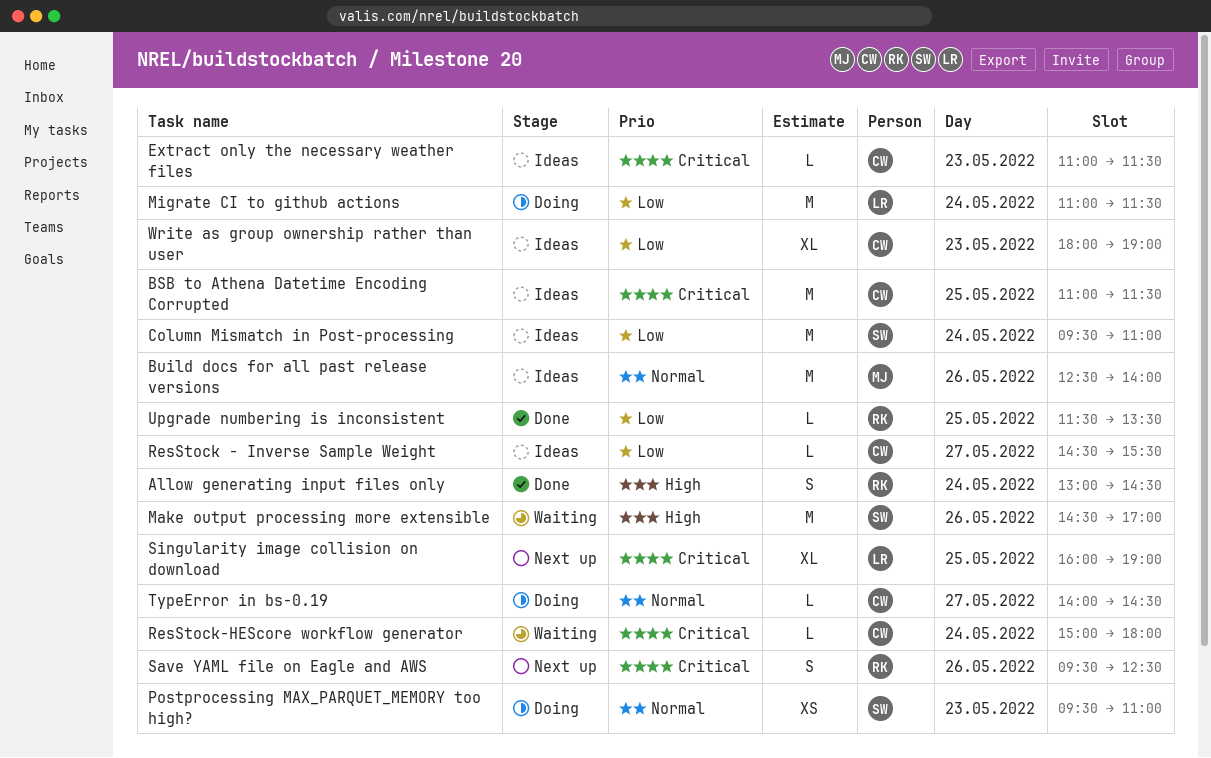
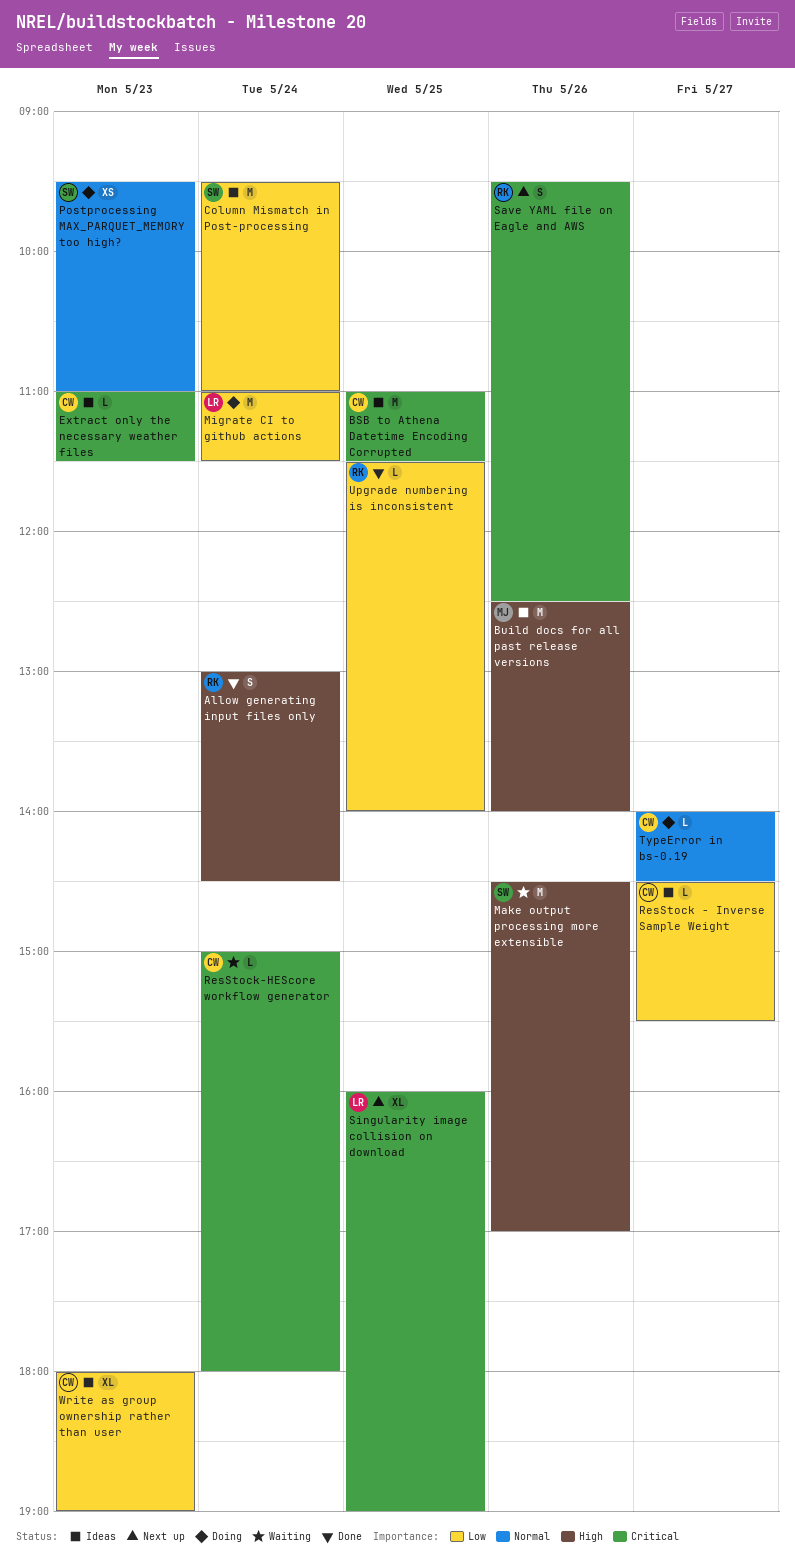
Build docs for all past release versions, priority: Normal -> High
Upgrade numbering is inconsistent, ends: 13:30 -> 14:00

